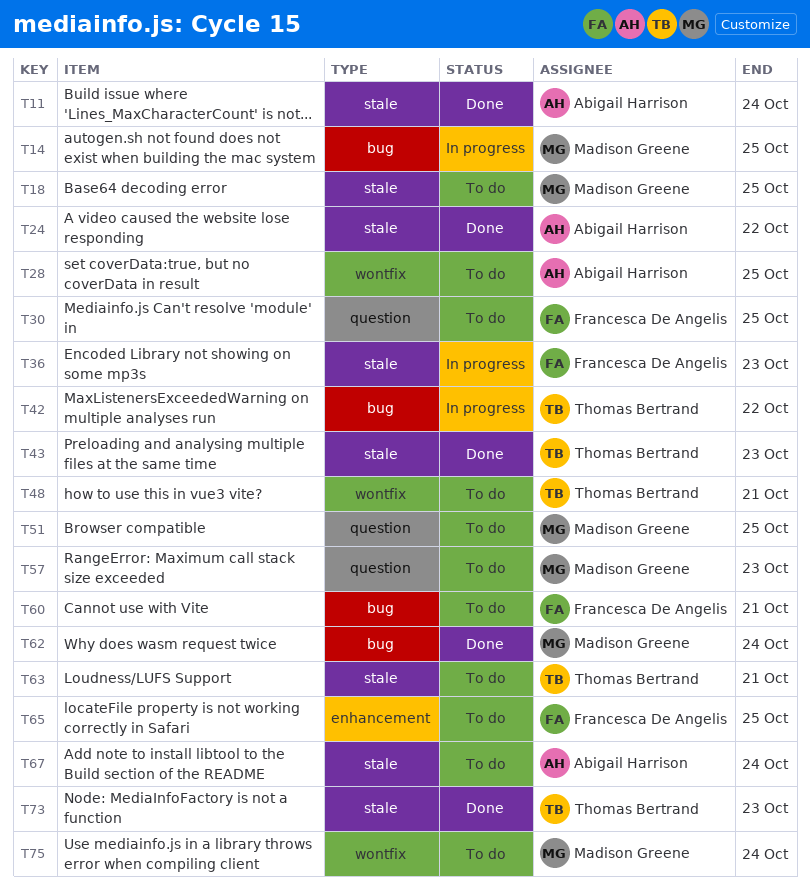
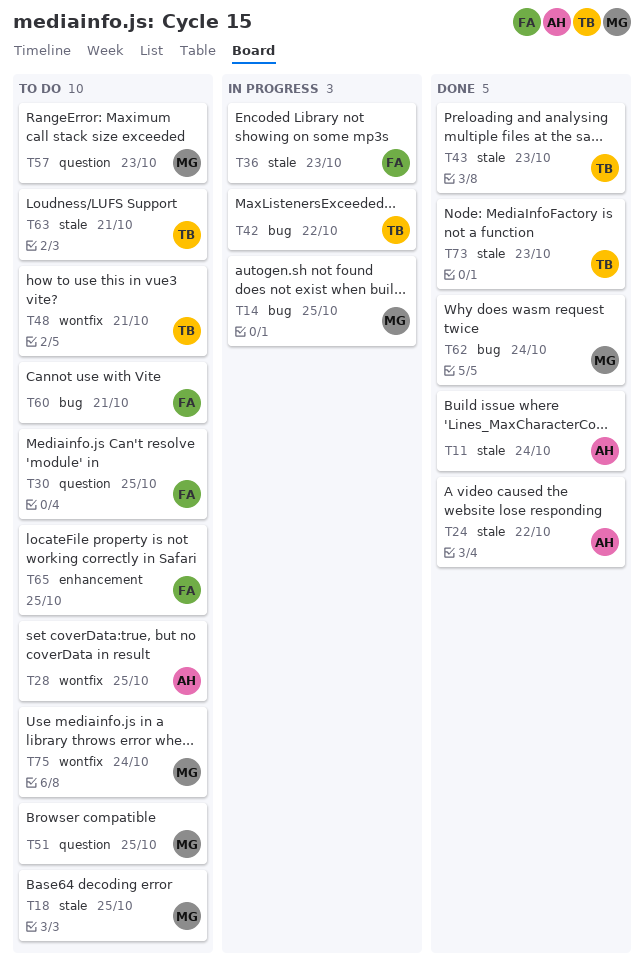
T67: present -> none

